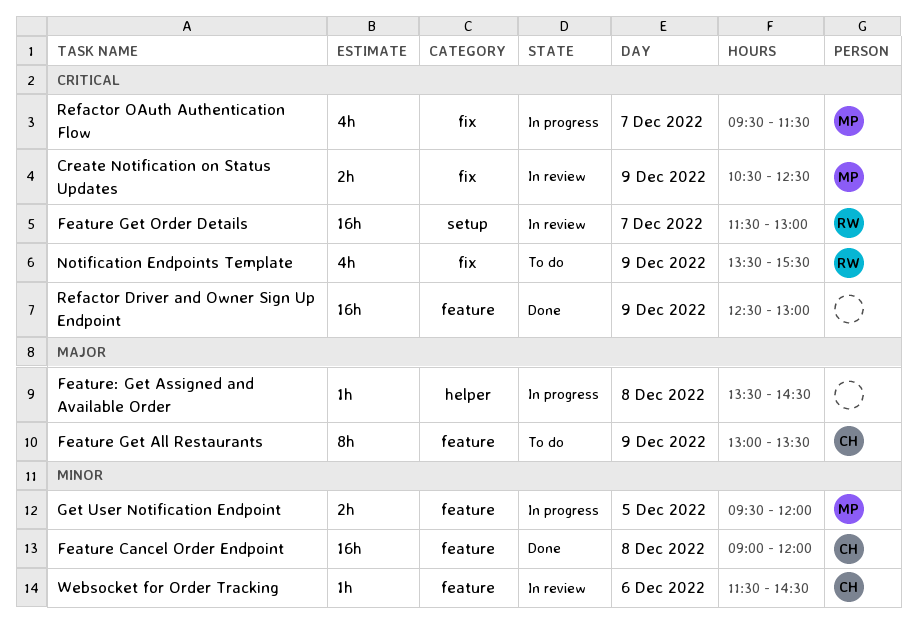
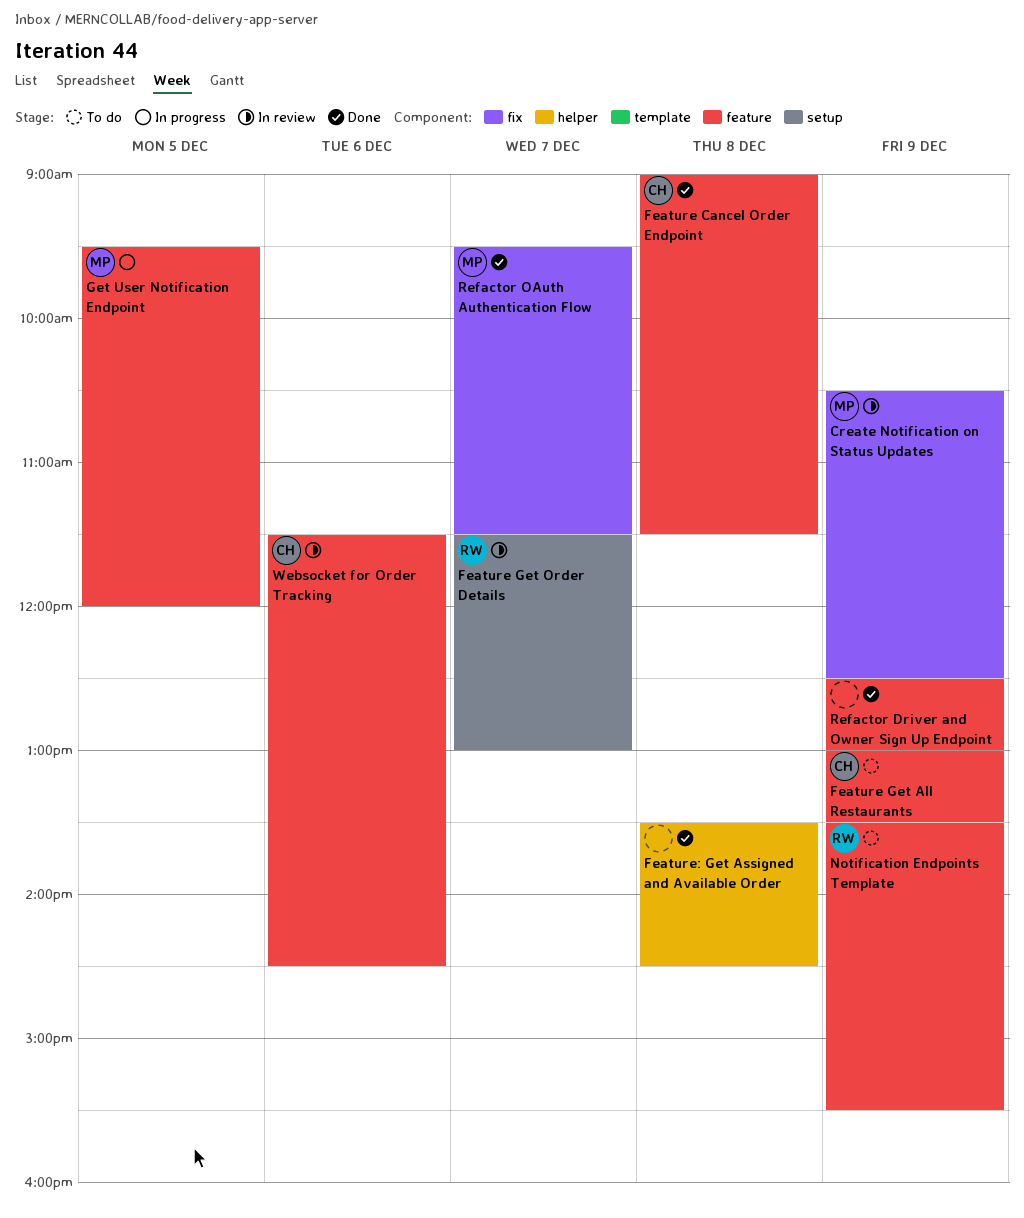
Feature Cancel Order Endpoint, ends: 12:00 -> 11:30
Feature: Get Assigned and Available Order, status: In progress -> Done
Notification Endpoints Template, label: fix -> feature
Refactor OAuth Authentication Flow, status: In progress -> Done

